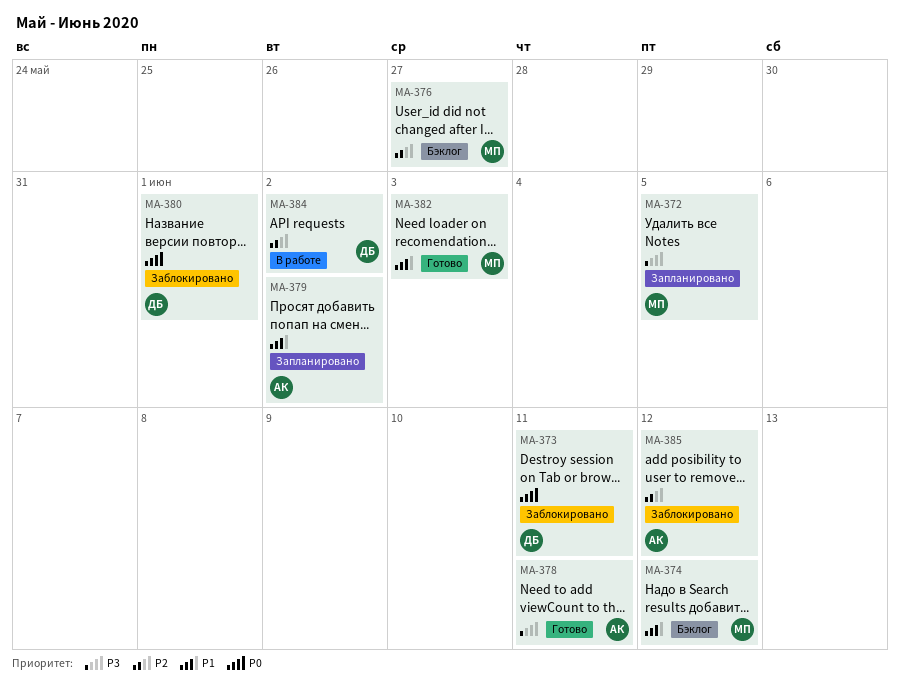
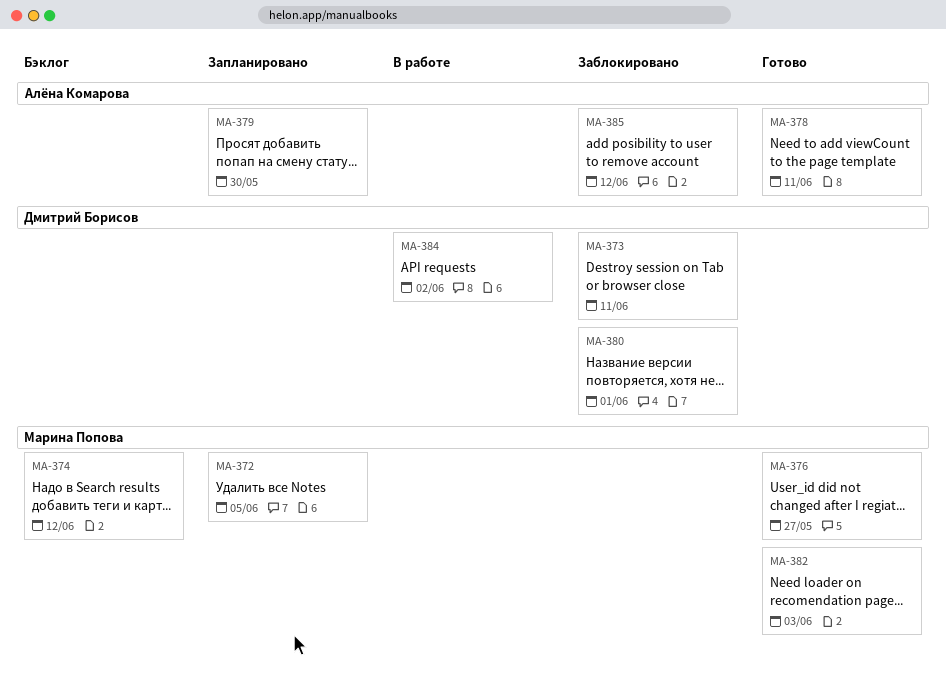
MA-376, status: Бэклог -> Готово
MA-379, due: Jun 2 -> May 30

